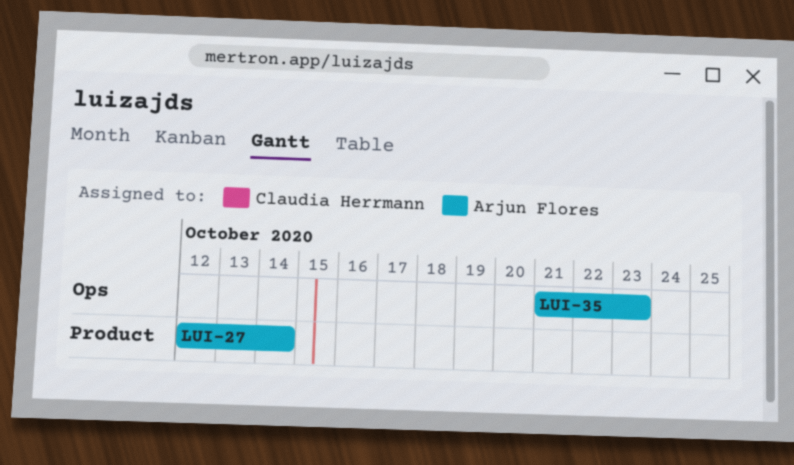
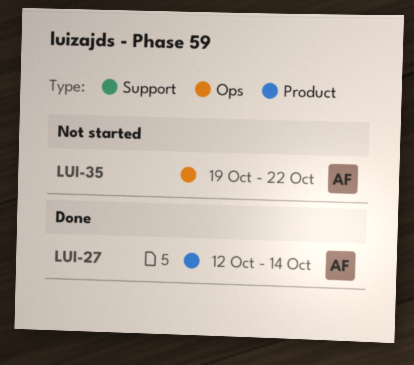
LUI-35, start: Oct 21 -> Oct 19
LUI-35, due: Oct 23 -> Oct 22

